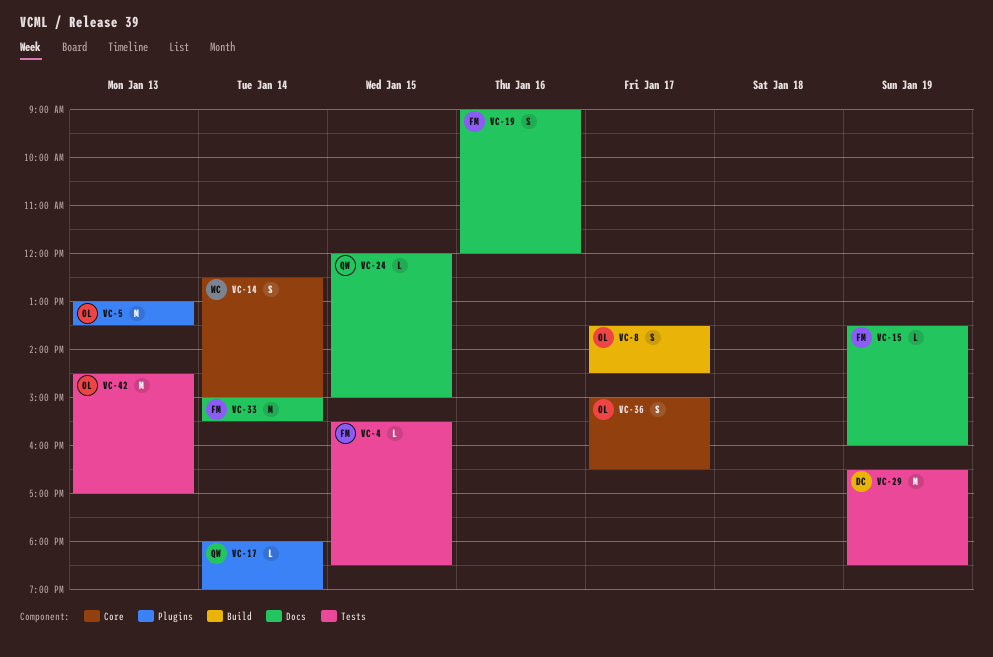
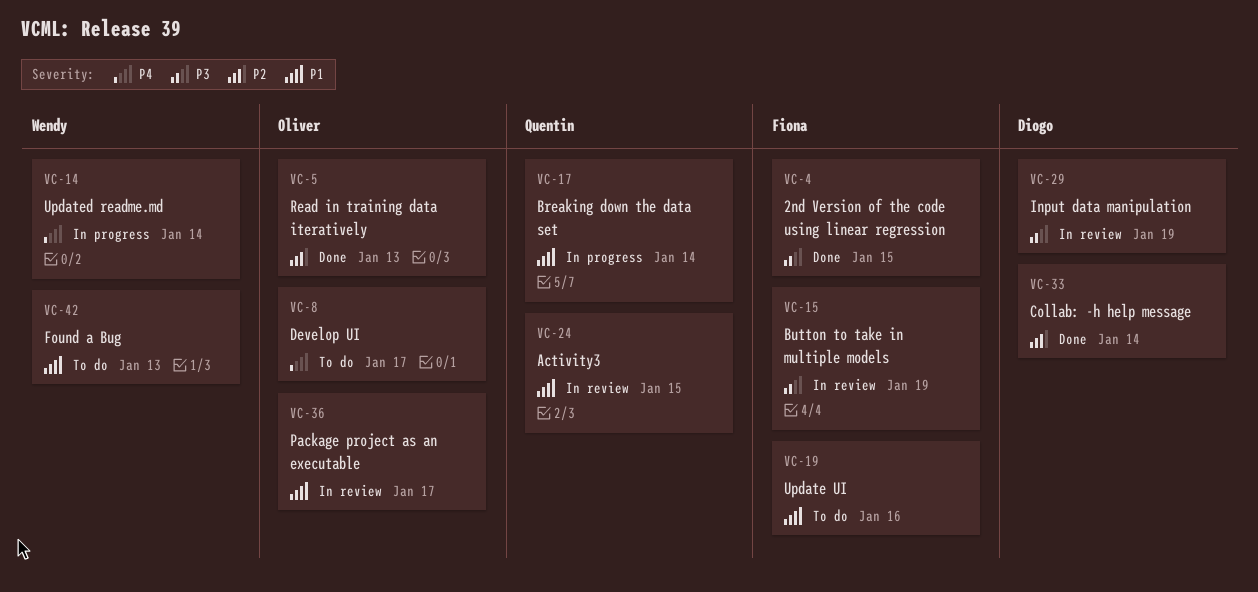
VC-33, owner: Fiona -> Diogo
VC-42, owner: Oliver -> Wendy

